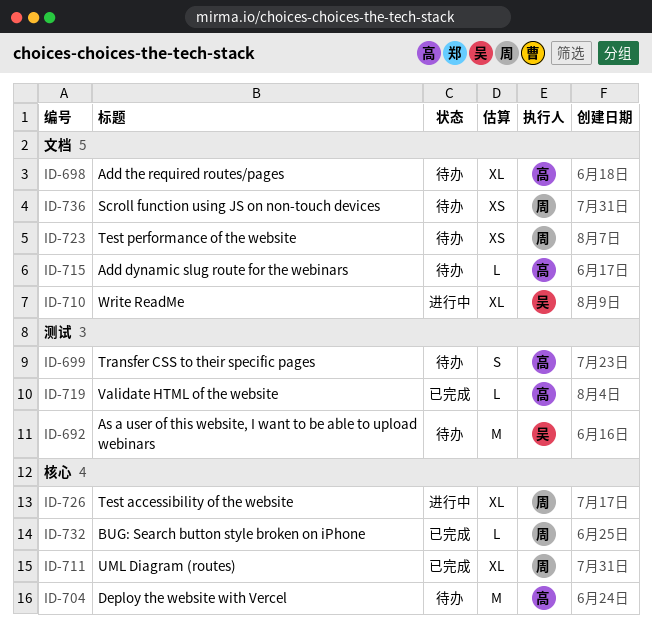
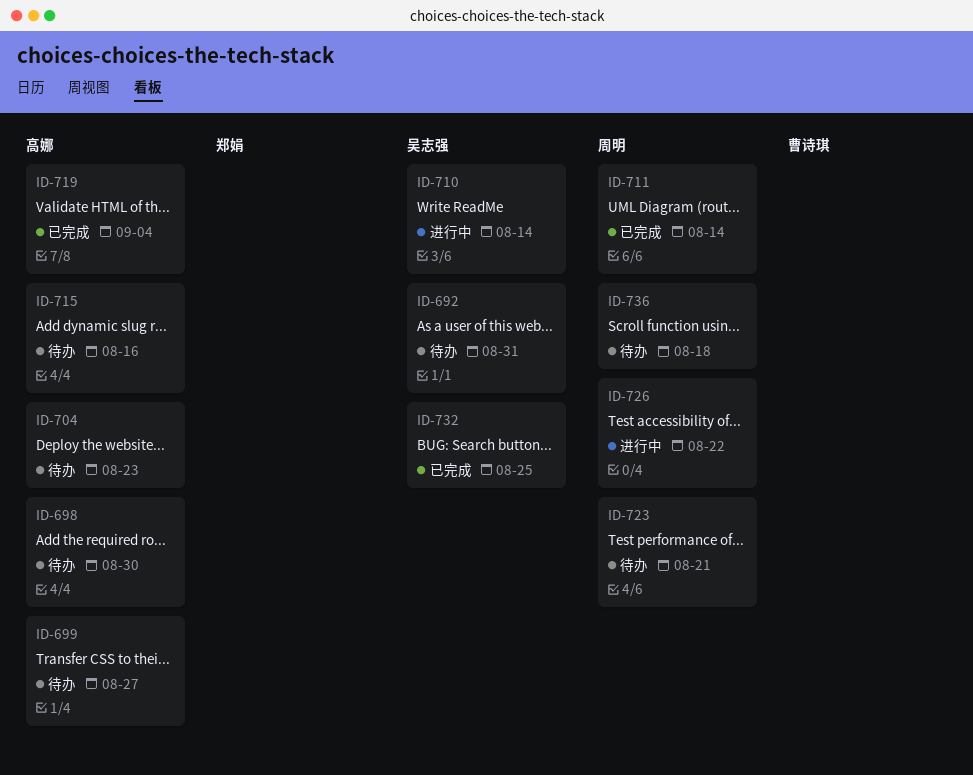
ID-732, owner: 周明 -> 吴志强

